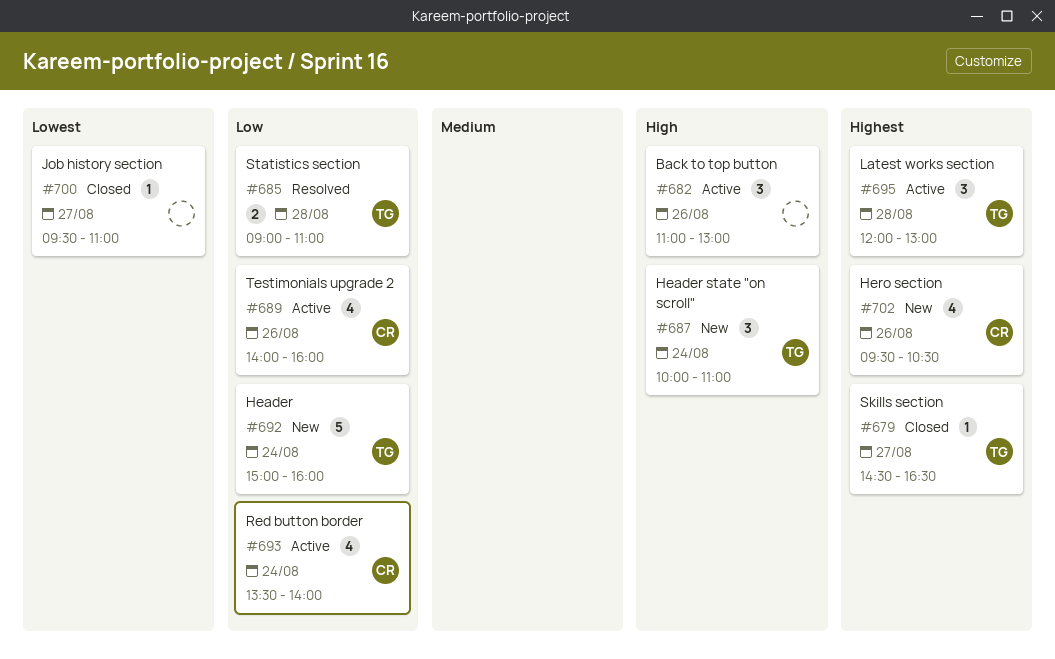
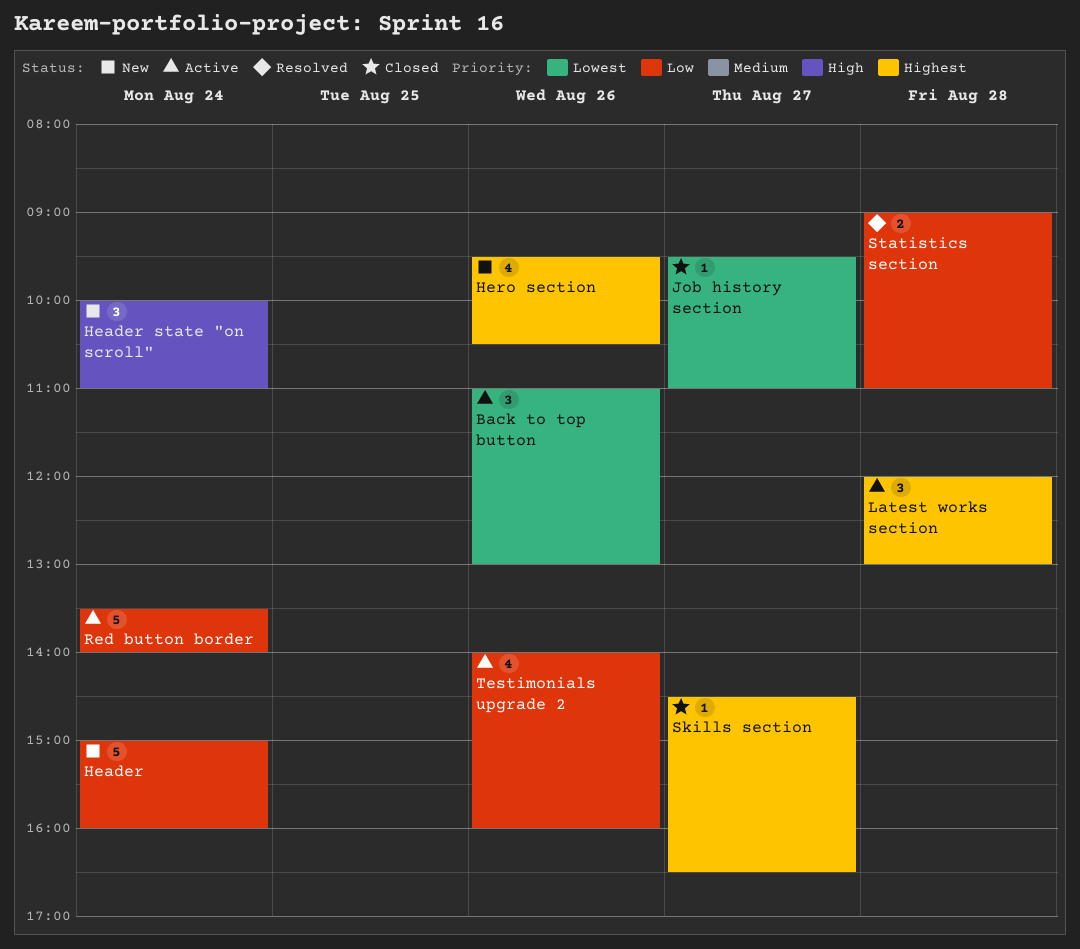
Back to top button, priority: High -> Lowest
Red button border, estimate: 4 -> 5

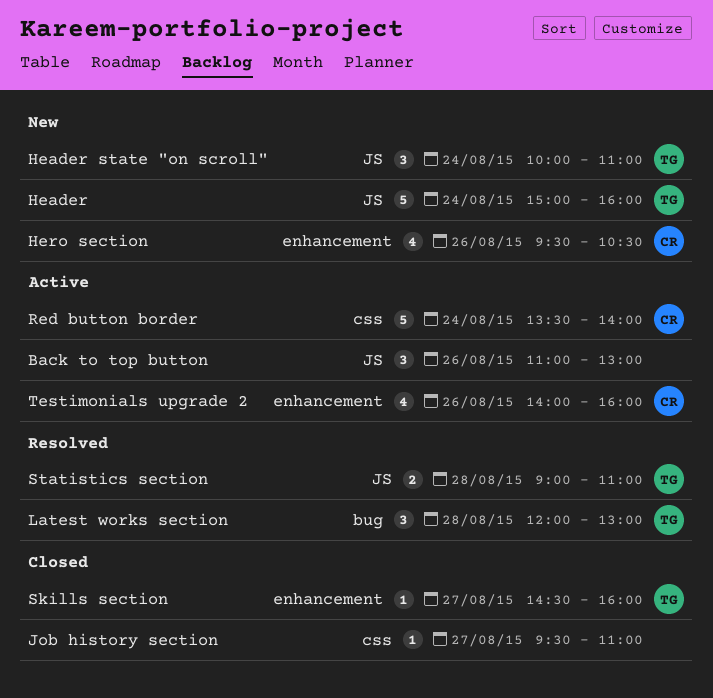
Latest works section, status: Active -> Resolved
Skills section, ends: 16:30 -> 16:00

